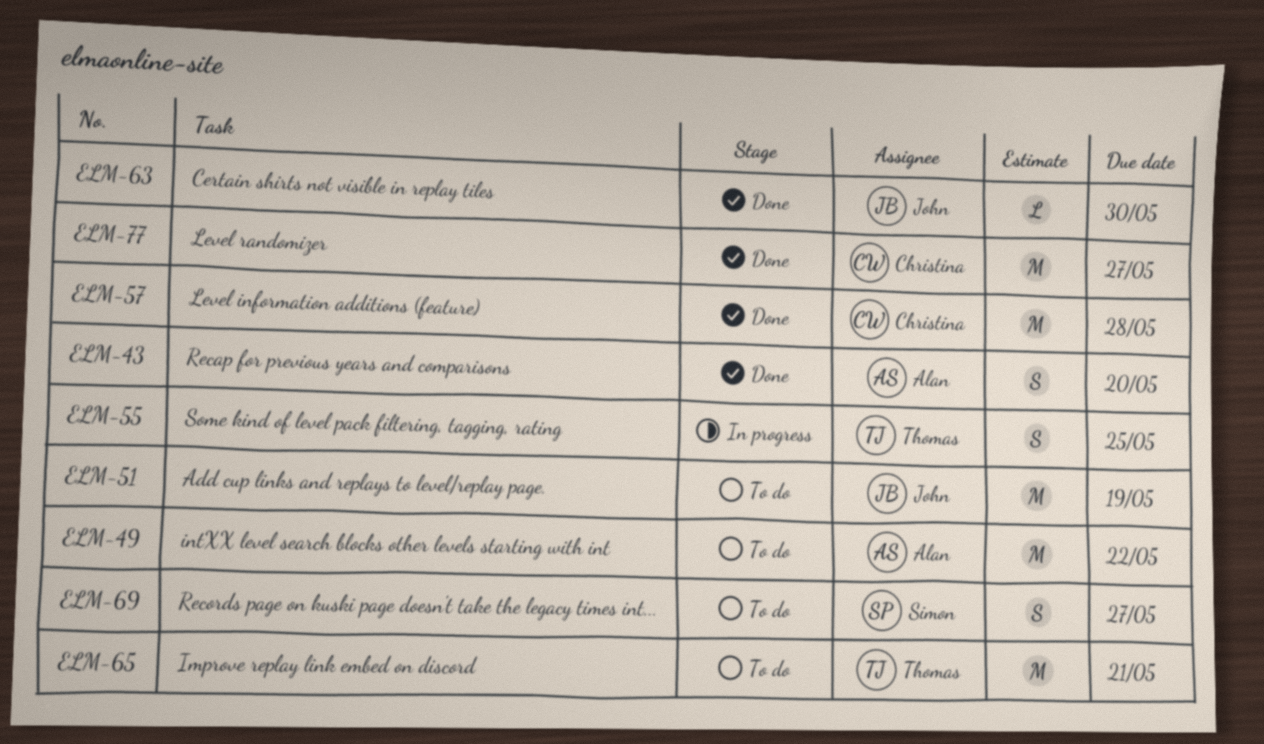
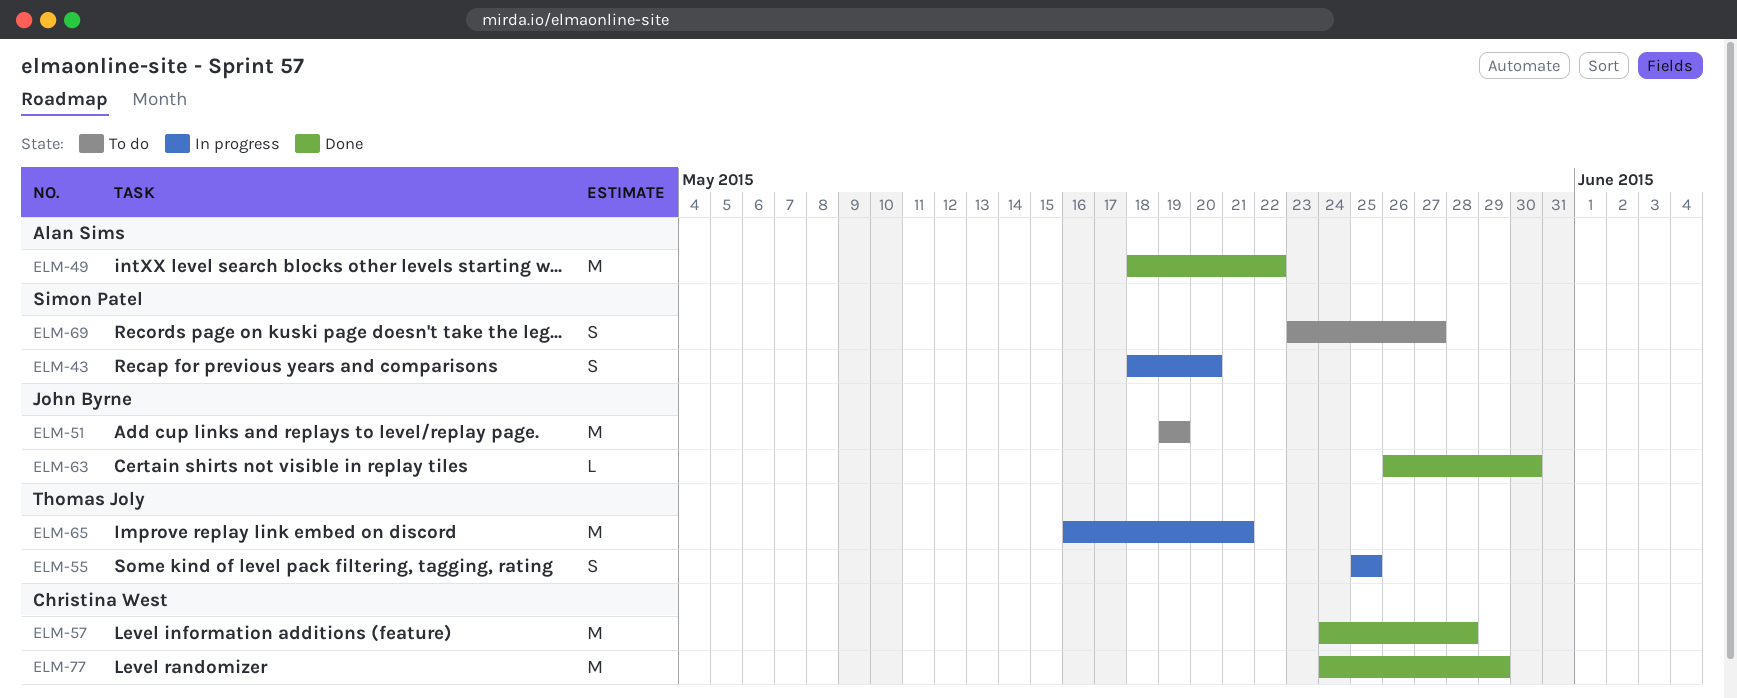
ELM-43, status: Done -> In progress
ELM-43, owner: Alan Sims -> Simon Patel
ELM-49, status: To do -> Done
ELM-65, status: To do -> In progress
ELM-77, due: May 27 -> May 29

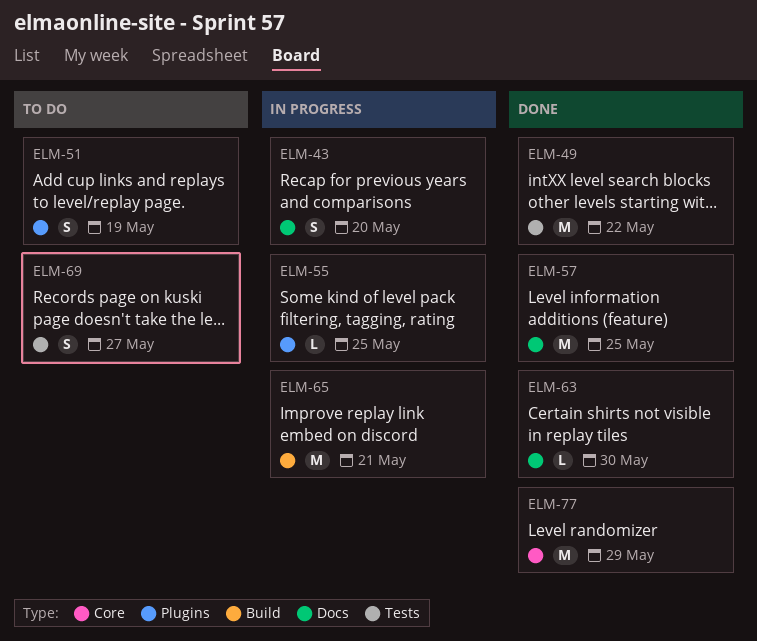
ELM-51, estimate: M -> S
ELM-55, estimate: S -> L
ELM-57, due: May 28 -> May 25

